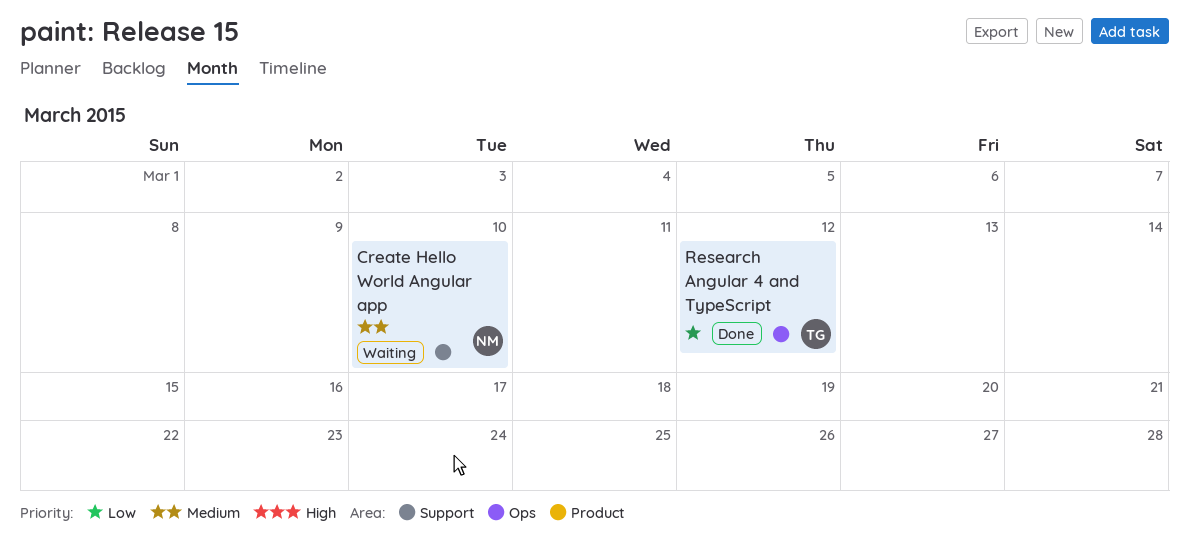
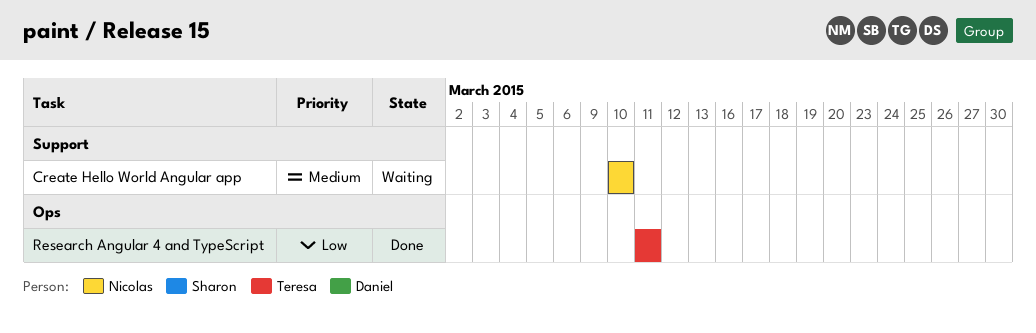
Research Angular 4 and TypeScript, due: Mar 12 -> Mar 11

